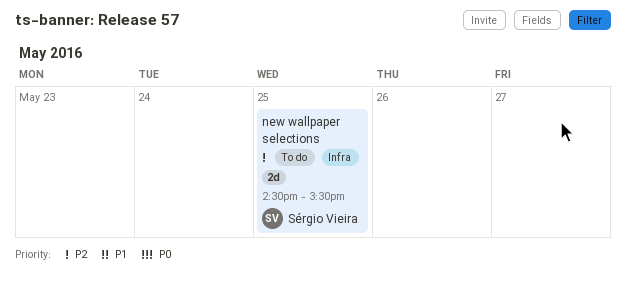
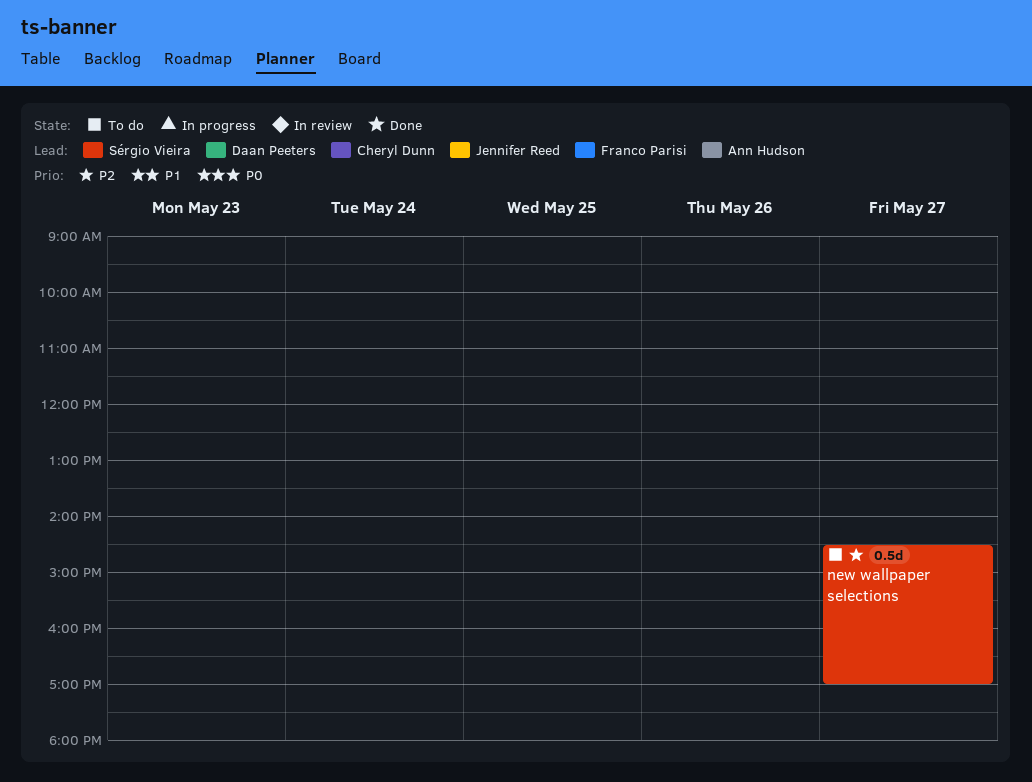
new wallpaper selections, estimate: 2d -> 0.5d
new wallpaper selections, day: May 25 -> May 27
new wallpaper selections, ends: 15:30 -> 17:00

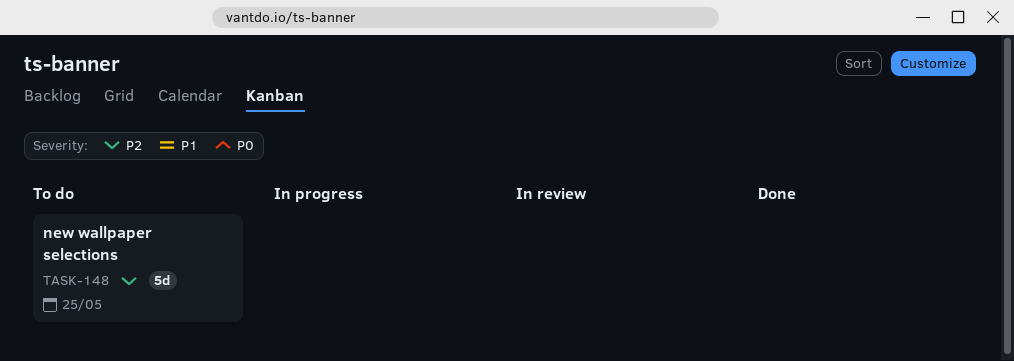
new wallpaper selections, estimate: 0.5d -> 5d
new wallpaper selections, day: May 27 -> May 25

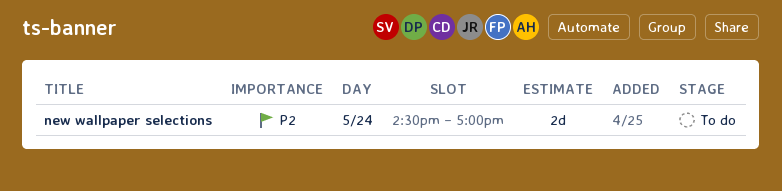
new wallpaper selections, estimate: 5d -> 2d
new wallpaper selections, day: May 25 -> May 24

